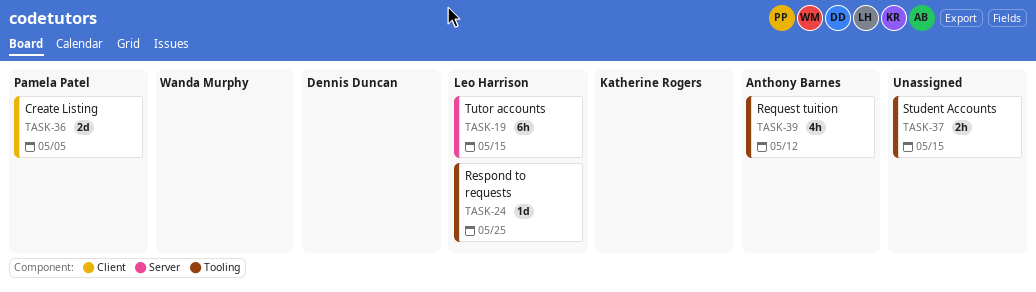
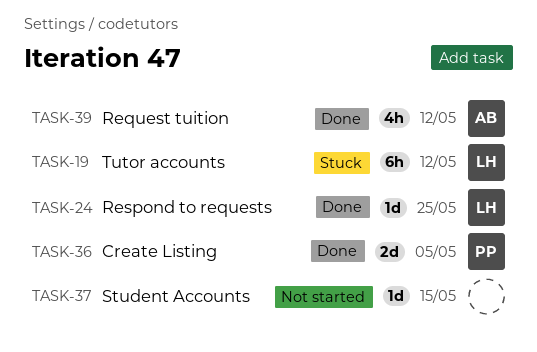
TASK-19, due: May 15 -> May 12
TASK-37, estimate: 2h -> 1d

